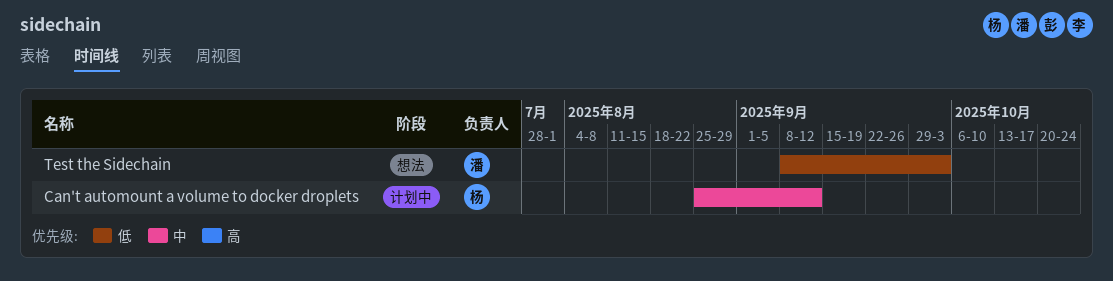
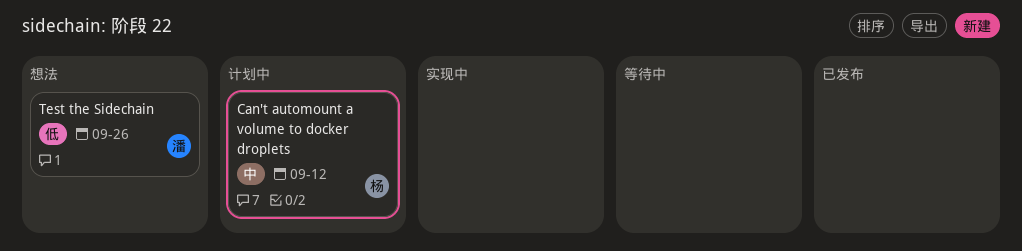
Test the Sidechain, due: Oct 3 -> Sep 26

